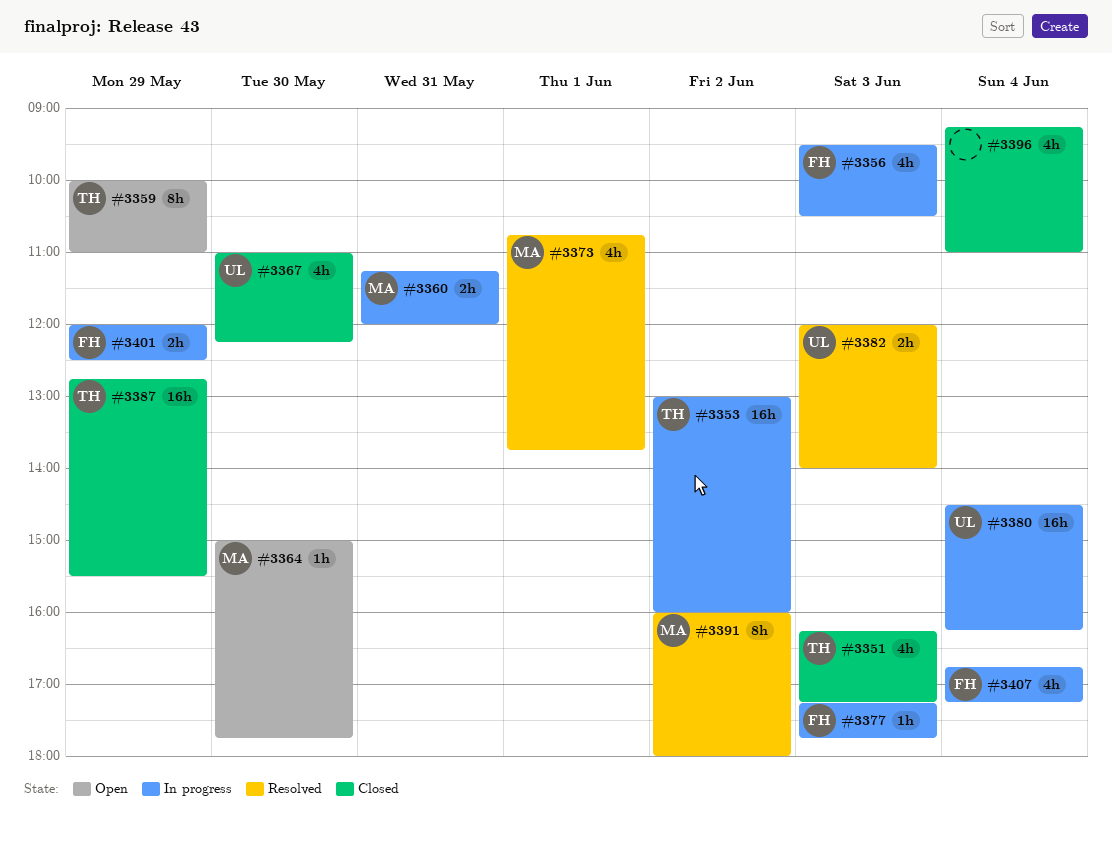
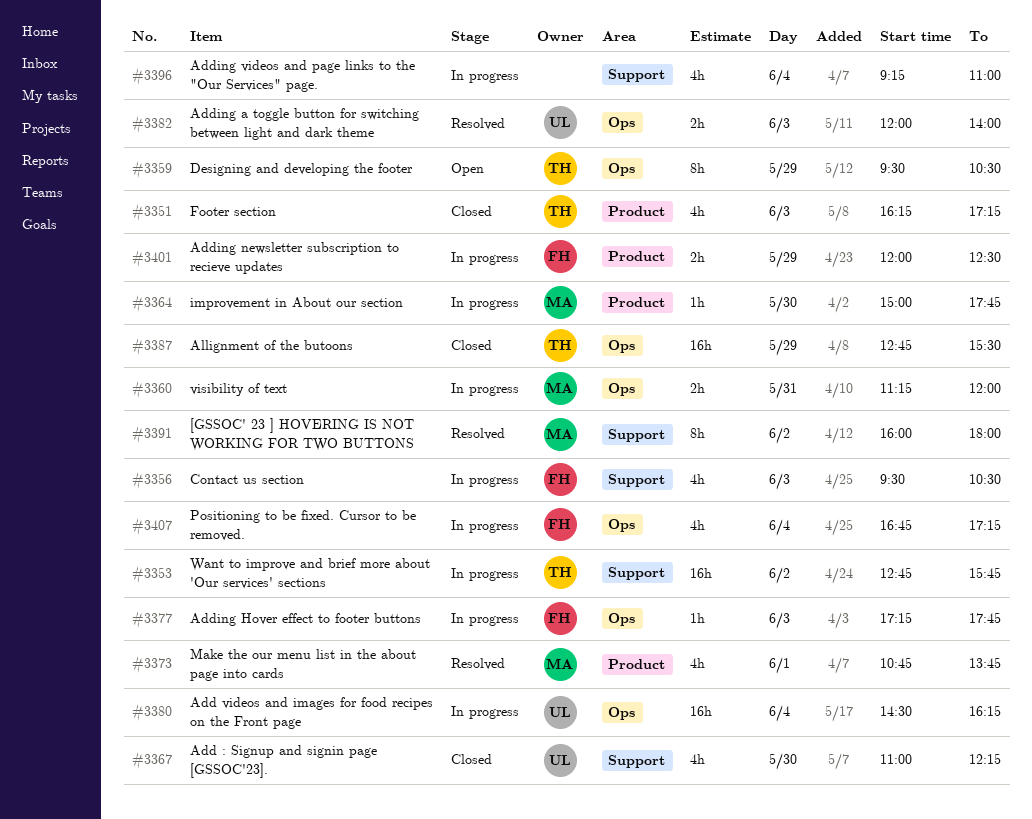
#3353, begins: 13:00 -> 12:45
#3353, ends: 16:00 -> 15:45
#3359, begins: 10:00 -> 09:30
#3359, ends: 11:00 -> 10:30
#3364, status: Open -> In progress
#3396, status: Closed -> In progress

